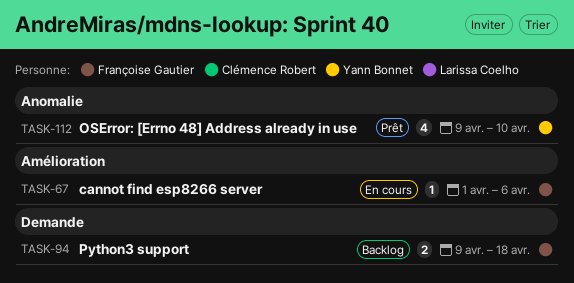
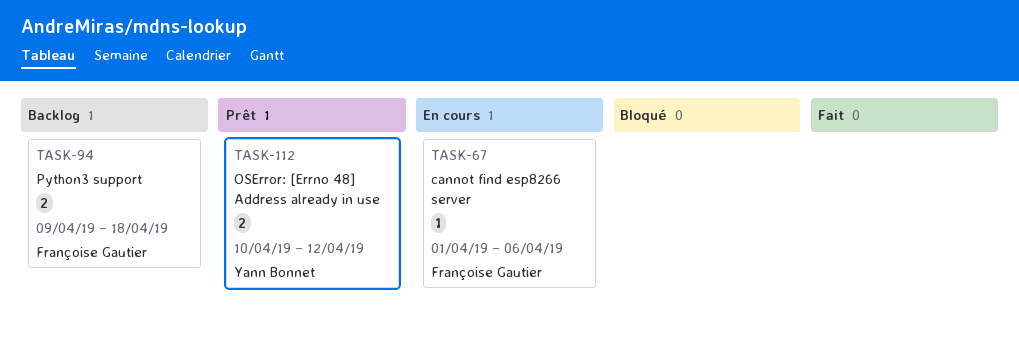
TASK-112, estimate: 4 -> 2
TASK-112, start: Apr 9 -> Apr 10
TASK-112, due: Apr 10 -> Apr 12

